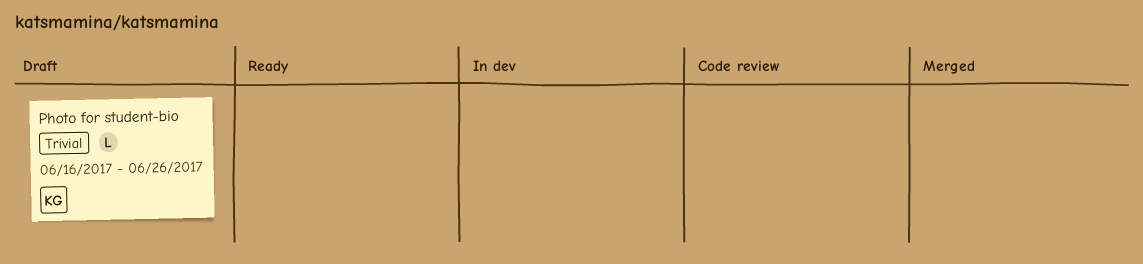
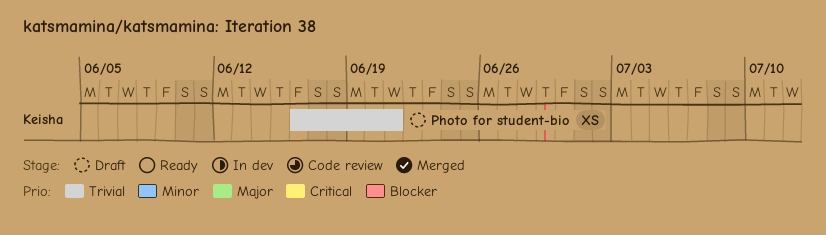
Photo for student-bio, estimate: L -> XS
Photo for student-bio, due: Jun 26 -> Jun 21

